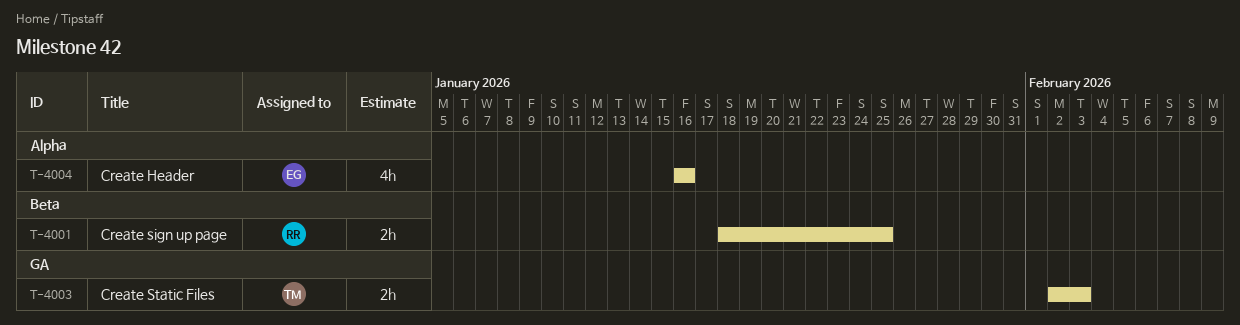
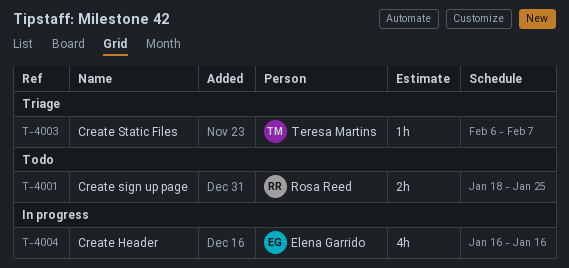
T-4003, estimate: 2h -> 1h
T-4003, start: Feb 2 -> Feb 6
T-4003, due: Feb 3 -> Feb 7

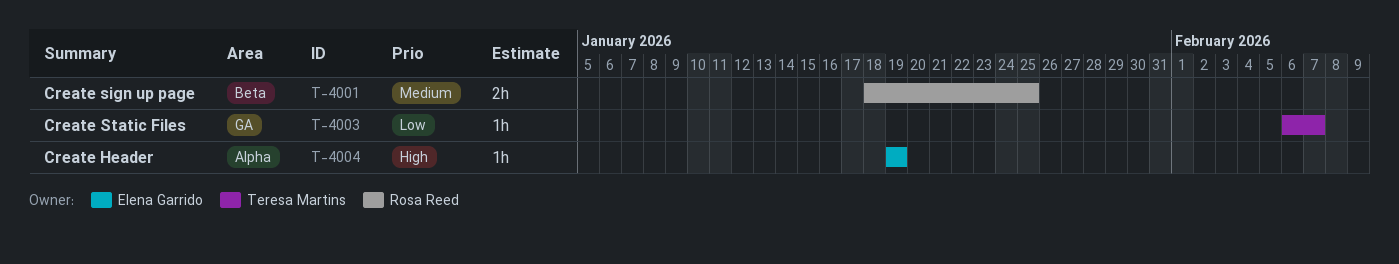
T-4004, estimate: 4h -> 1h
T-4004, start: Jan 16 -> Jan 19
T-4004, due: Jan 16 -> Jan 19

